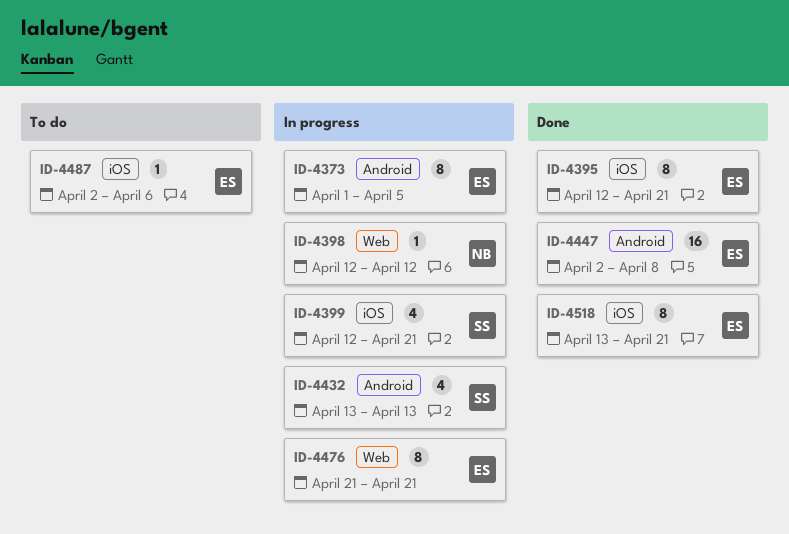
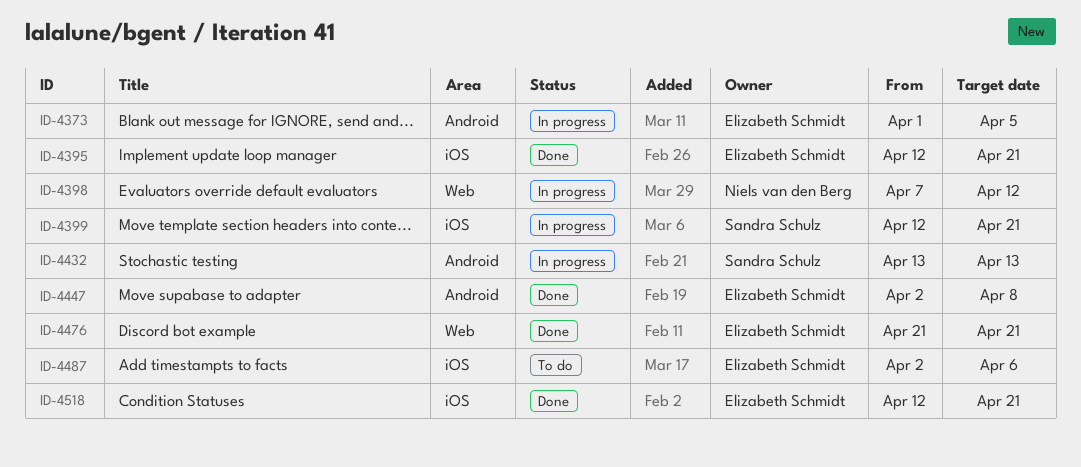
ID-4398, start: Apr 12 -> Apr 7
ID-4476, status: In progress -> Done
ID-4518, start: Apr 13 -> Apr 12

